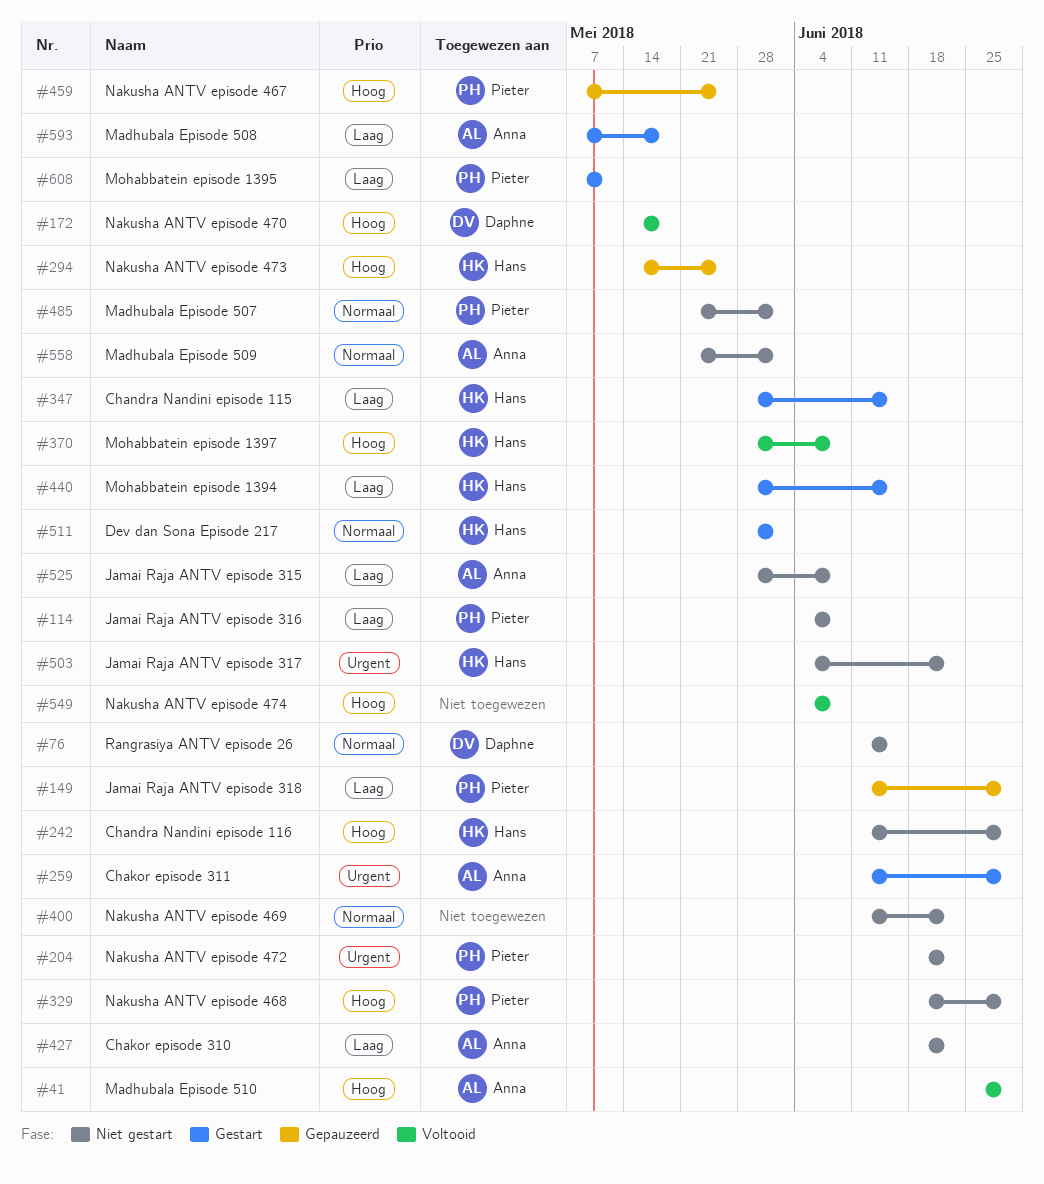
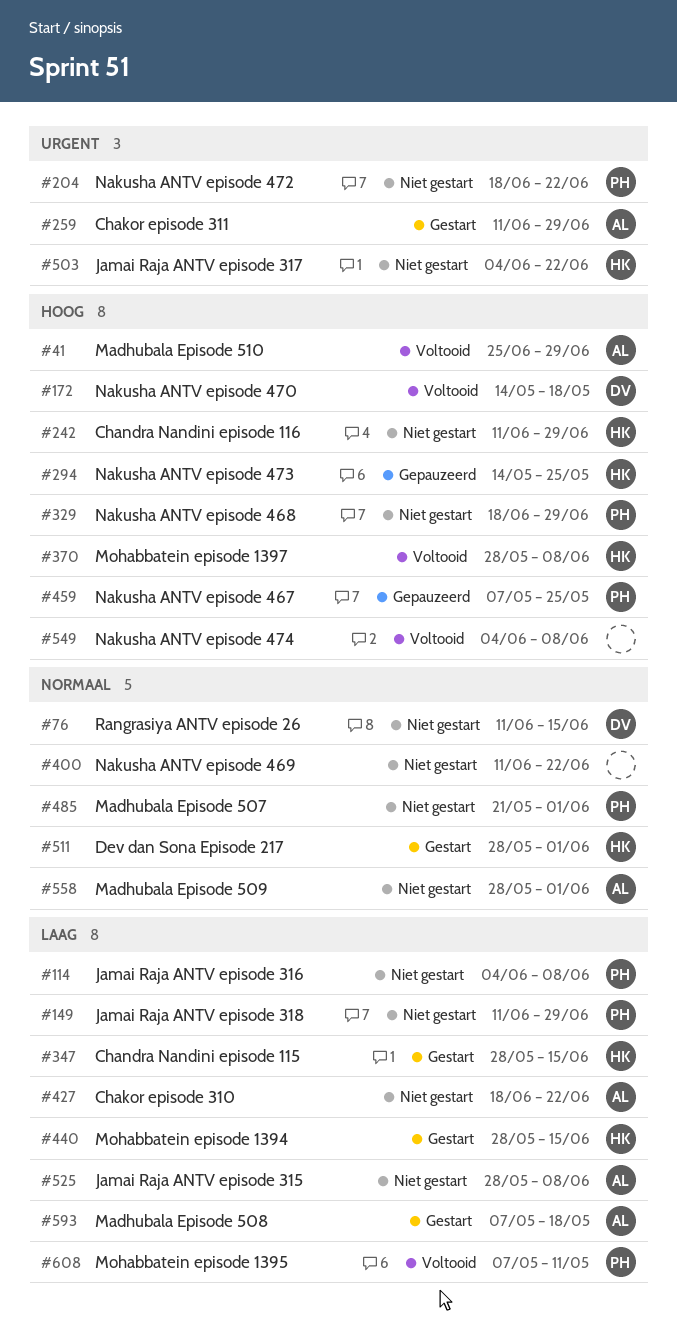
#149, status: Gepauzeerd -> Niet gestart
#558, start: May 21 -> May 28
#608, status: Gestart -> Voltooid

